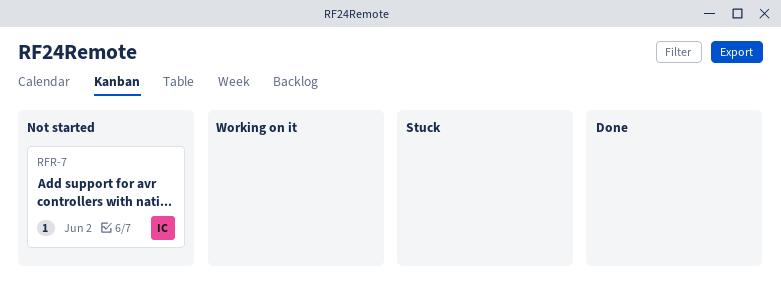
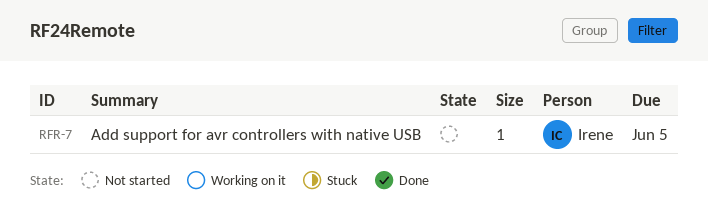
RFR-7, due: Jun 2 -> Jun 5

